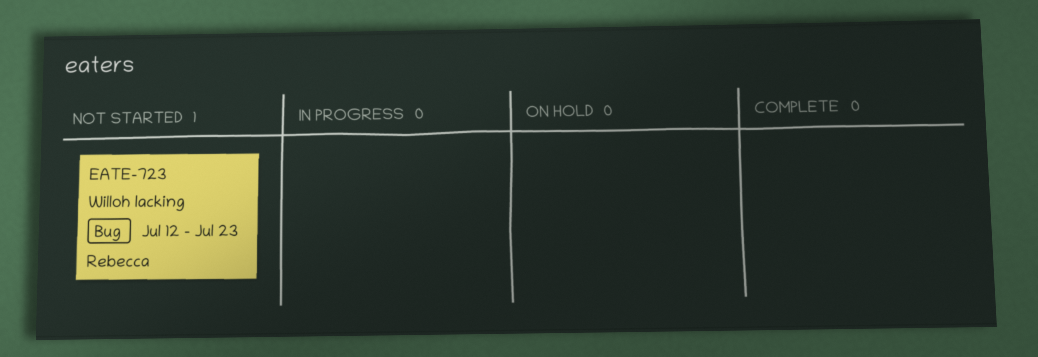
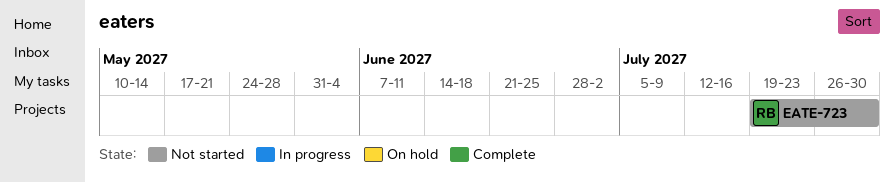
EATE-723, start: Jul 12 -> Jul 19
EATE-723, due: Jul 23 -> Jul 30

